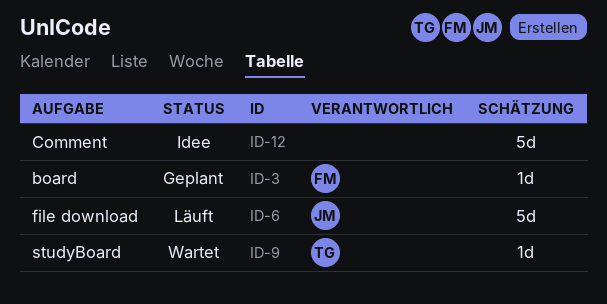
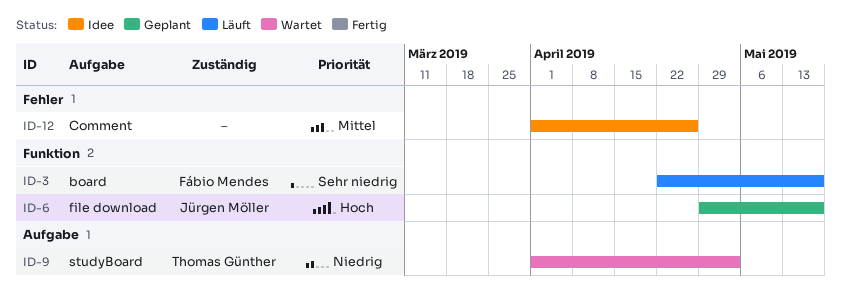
ID-3, status: Geplant -> Läuft
ID-6, status: Läuft -> Geplant

